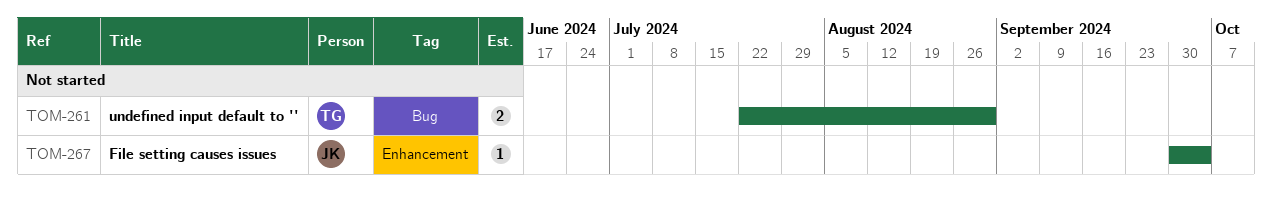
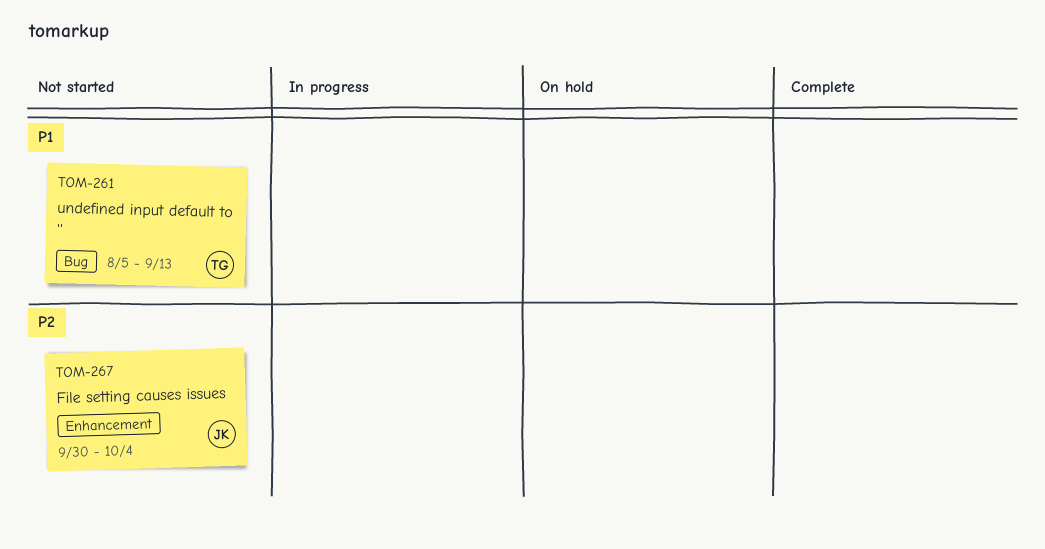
TOM-261, start: Jul 22 -> Aug 5
TOM-261, due: Aug 30 -> Sep 13

